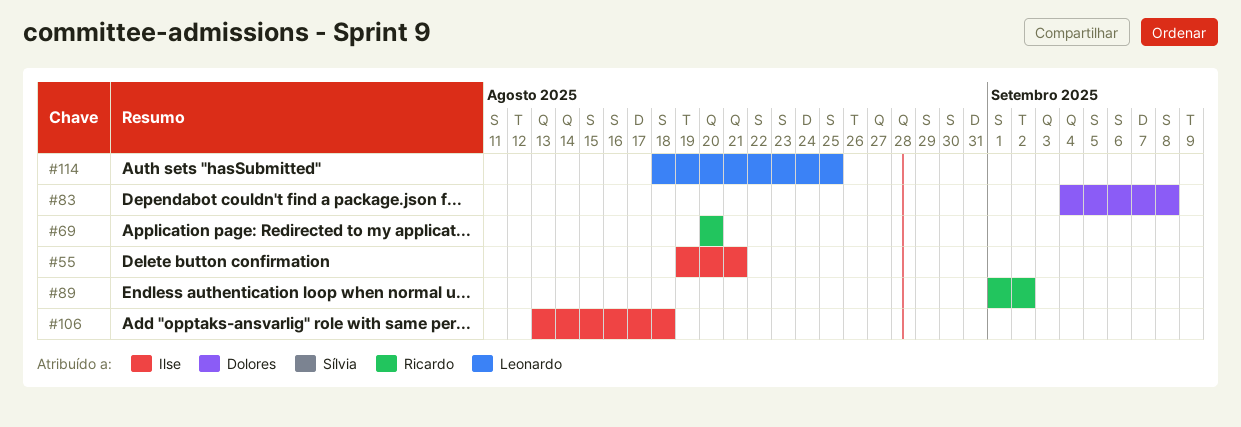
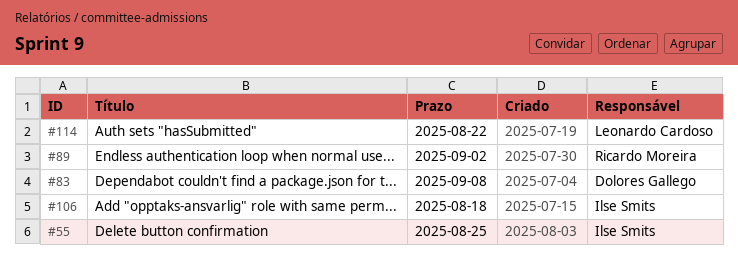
#55, due: Aug 21 -> Aug 25
#69: present -> none
#114, due: Aug 25 -> Aug 22

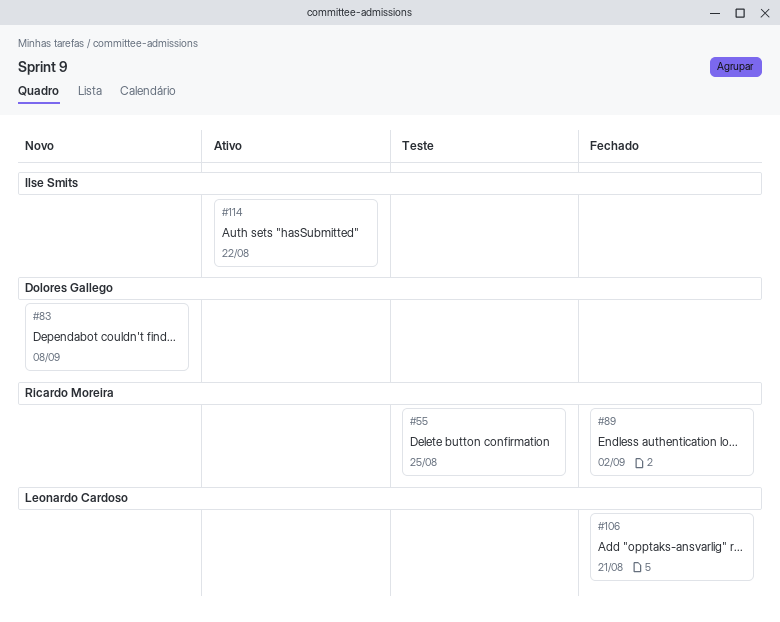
#55, owner: Ilse Smits -> Ricardo Moreira
#106, owner: Ilse Smits -> Leonardo Cardoso
#106, due: Aug 18 -> Aug 21
#114, owner: Leonardo Cardoso -> Ilse Smits

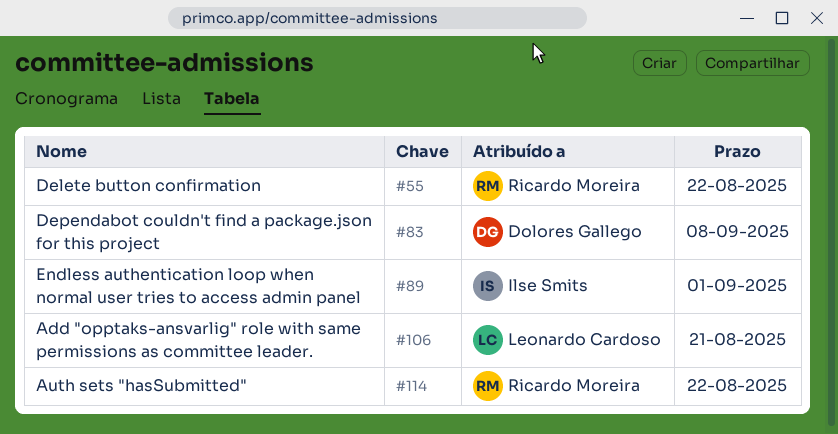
#55, due: Aug 25 -> Aug 22
#89, owner: Ricardo Moreira -> Ilse Smits
#89, due: Sep 2 -> Sep 1
#114, owner: Ilse Smits -> Ricardo Moreira

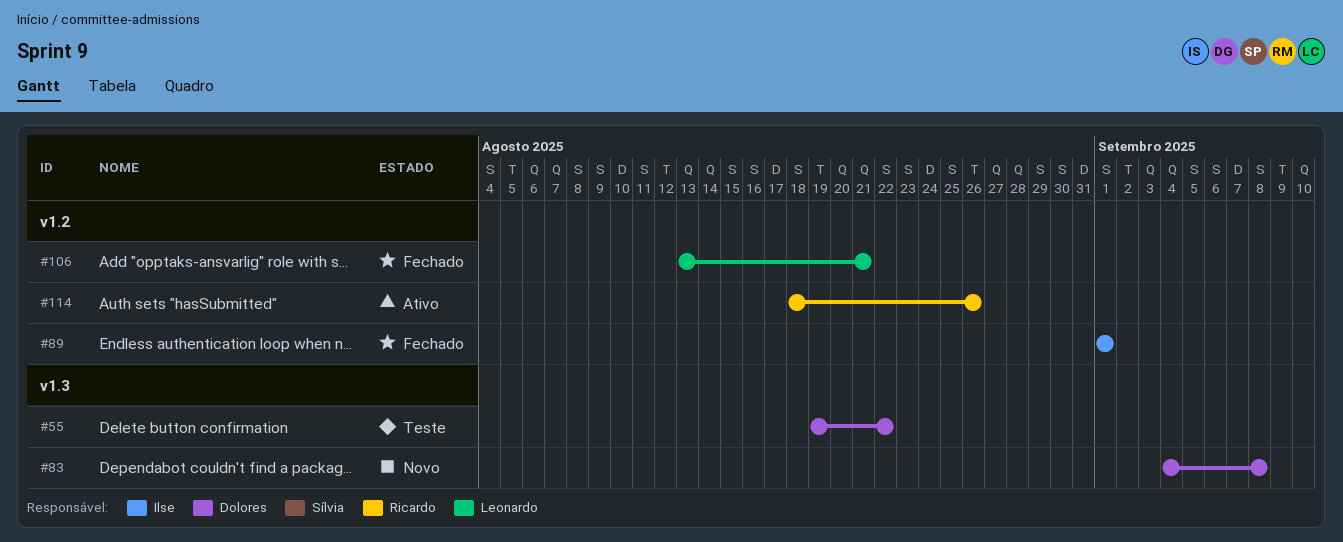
#55, owner: Ricardo Moreira -> Dolores Gallego
#114, due: Aug 22 -> Aug 26

